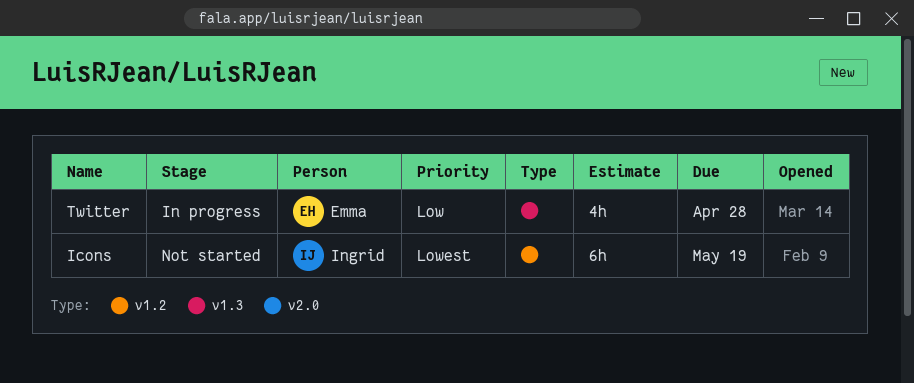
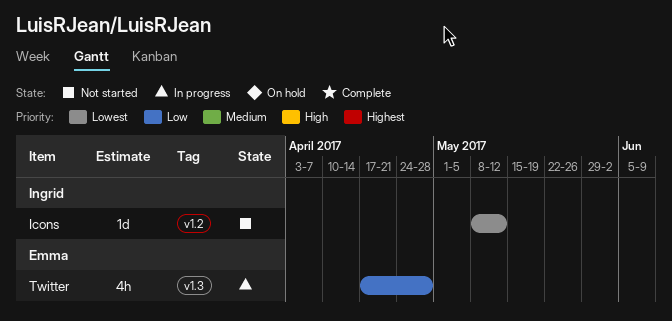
Icons, estimate: 6h -> 1d
Icons, due: May 19 -> May 12

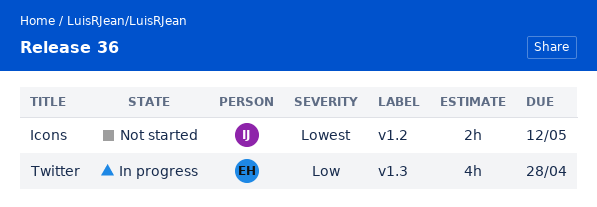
Icons, estimate: 1d -> 2h

